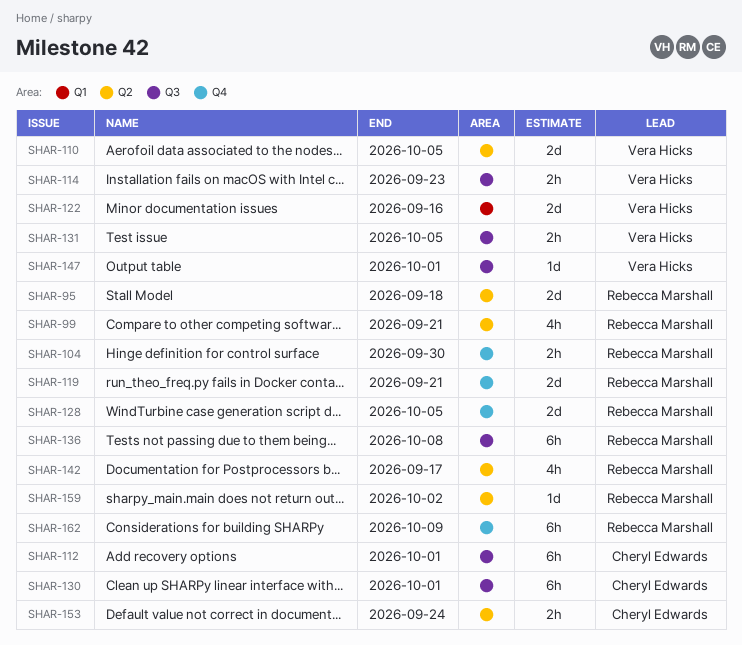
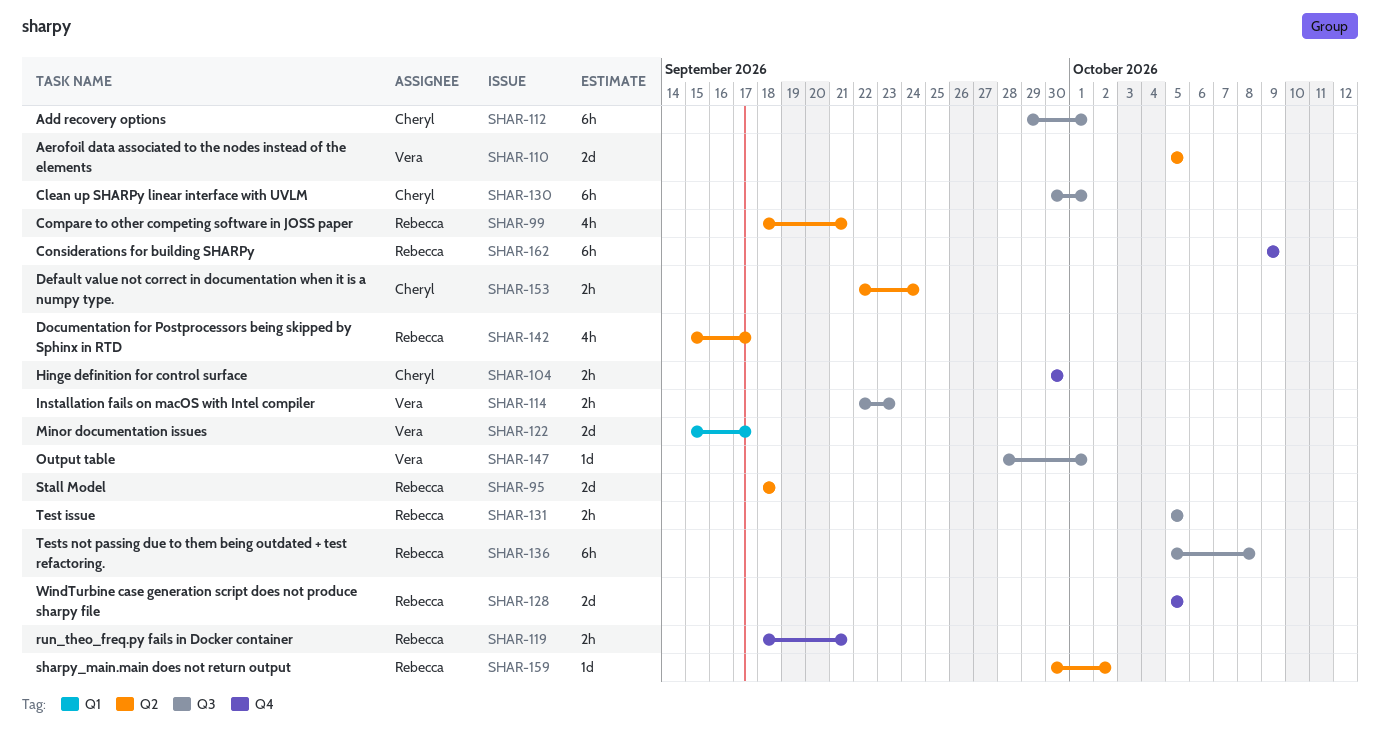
SHAR-104, owner: Rebecca Marshall -> Cheryl Edwards
SHAR-119, estimate: 2d -> 2h
SHAR-122, due: Sep 16 -> Sep 17
SHAR-131, owner: Vera Hicks -> Rebecca Marshall

